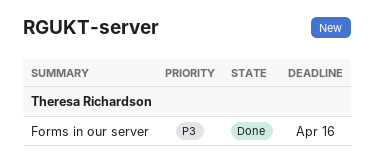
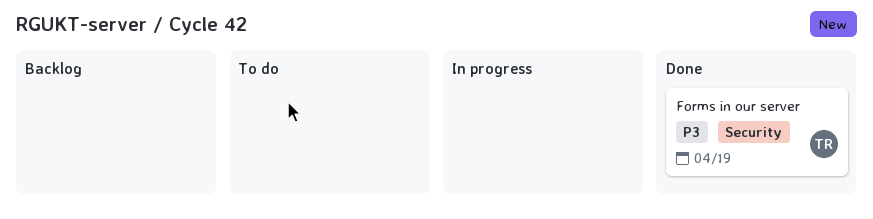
Forms in our server, due: Apr 16 -> Apr 19

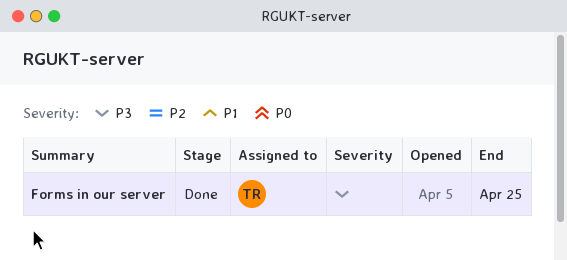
Forms in our server, due: Apr 19 -> Apr 25

